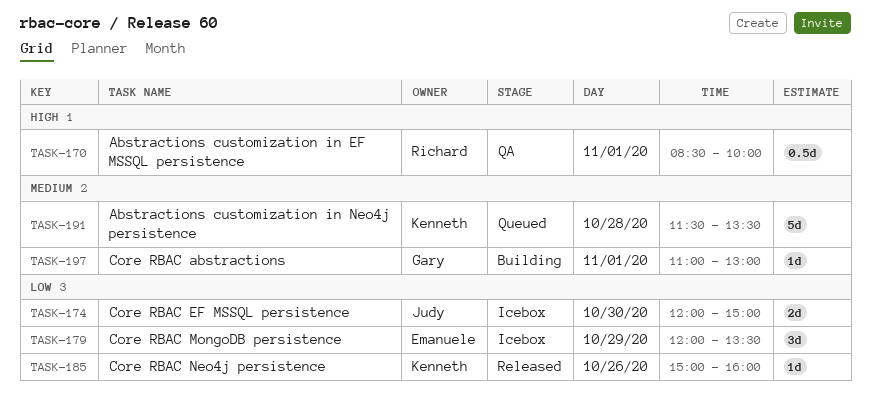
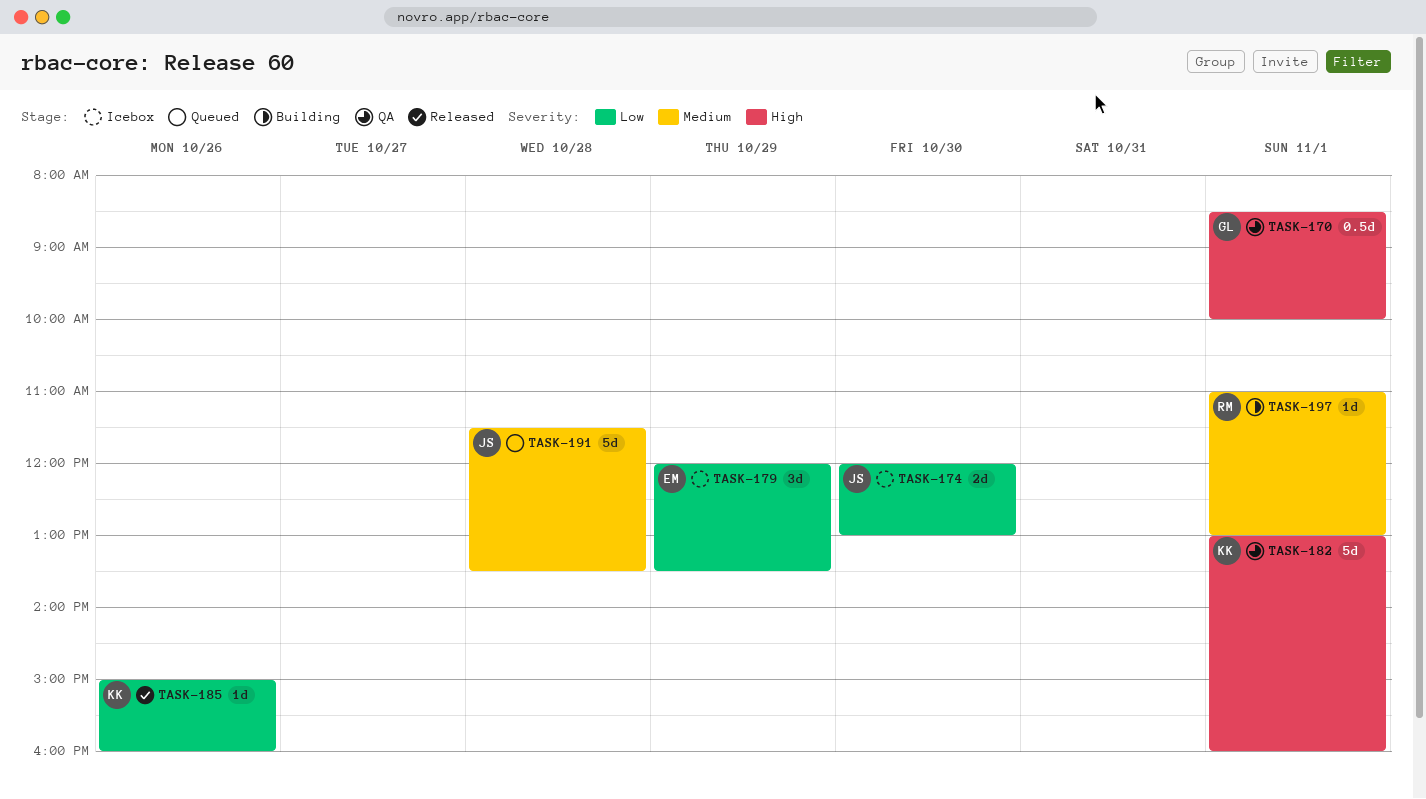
TASK-170, owner: Richard -> Gary
TASK-174, ends: 15:00 -> 13:00
TASK-182: none -> present
TASK-191, owner: Kenneth -> Judy
TASK-197, owner: Gary -> Richard

